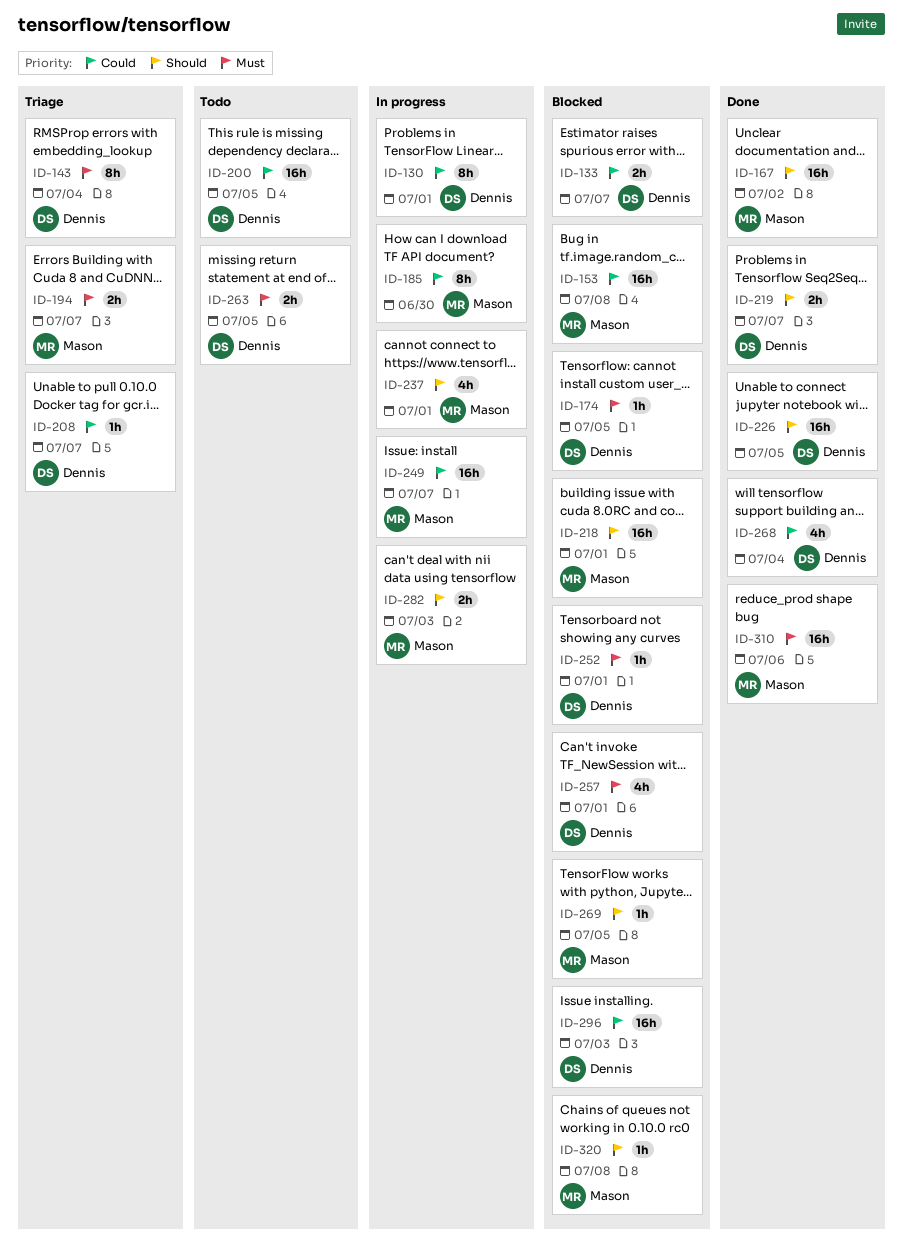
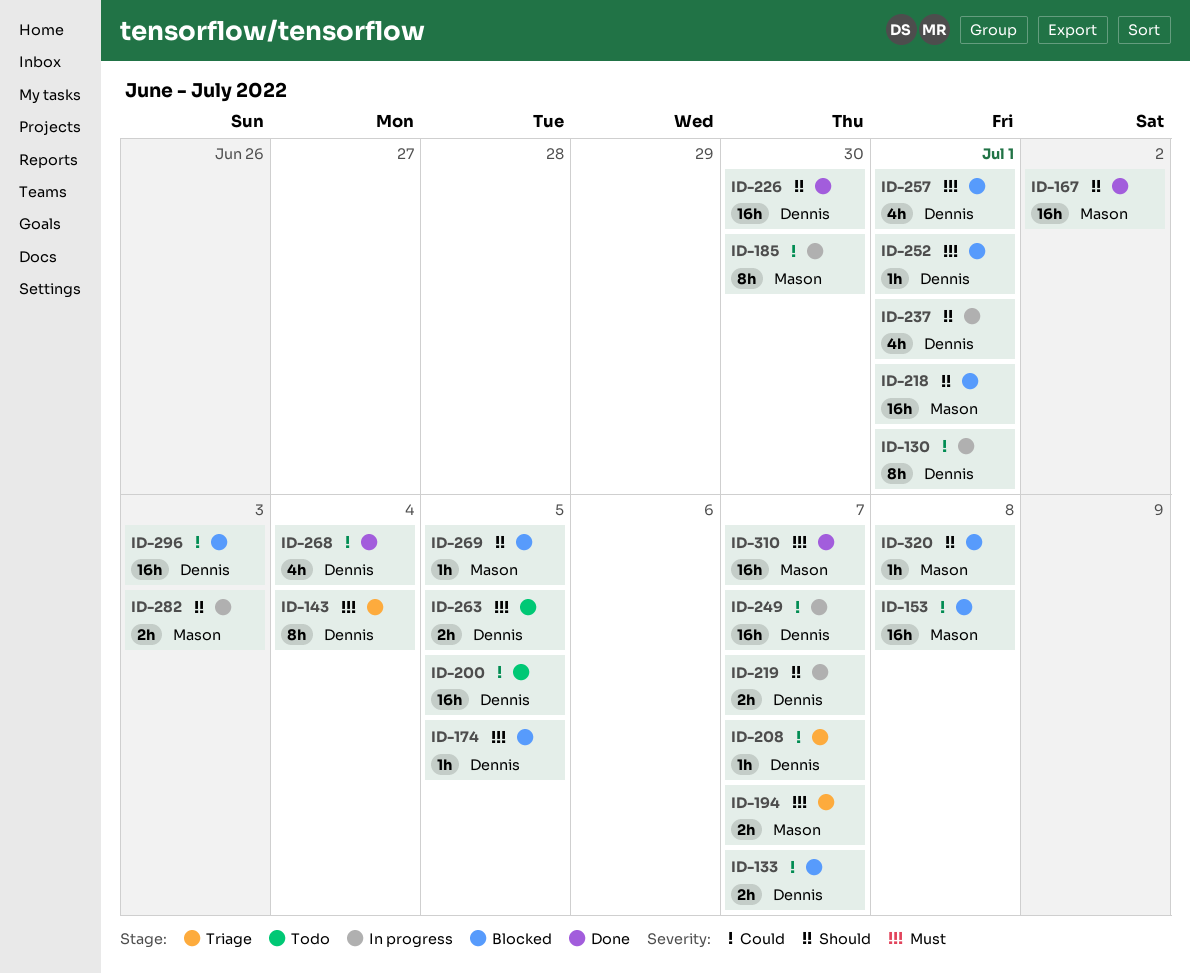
ID-219, status: Done -> In progress
ID-226, due: Jul 5 -> Jun 30
ID-237, owner: Mason -> Dennis
ID-249, owner: Mason -> Dennis
ID-310, due: Jul 6 -> Jul 7

